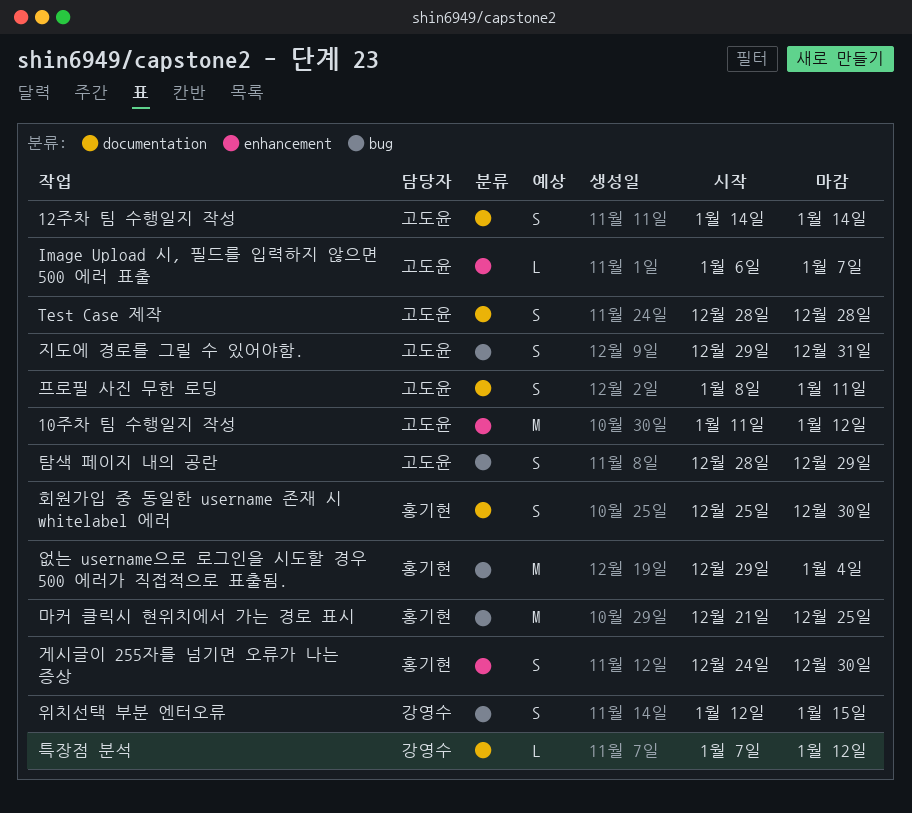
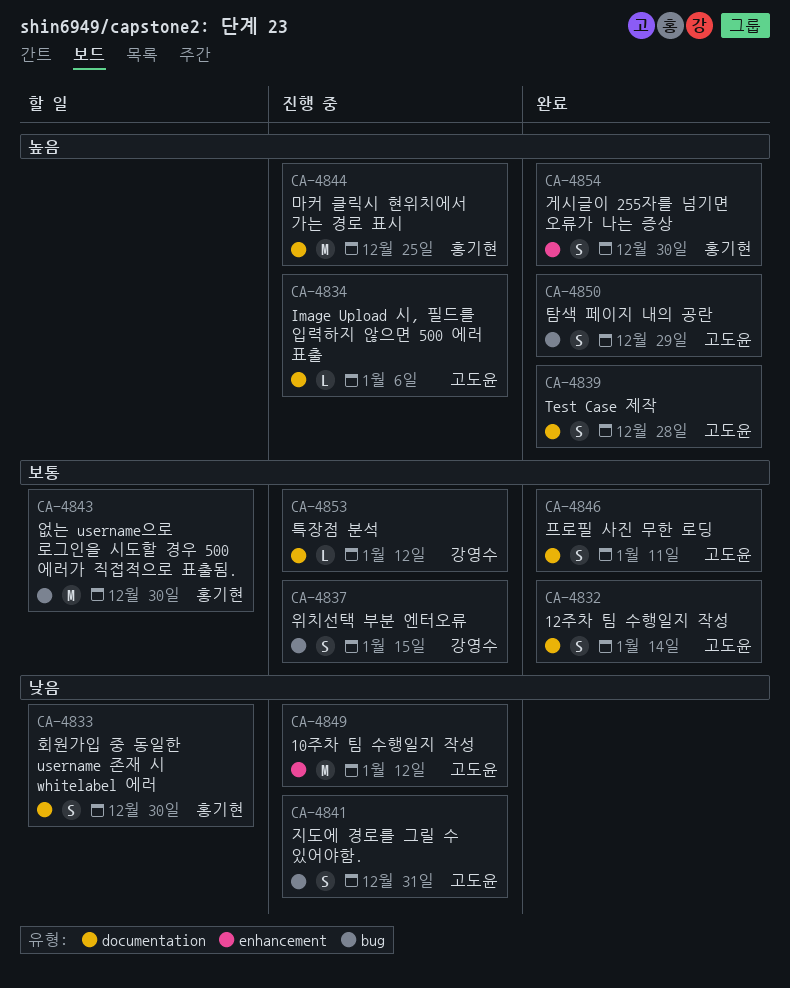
Image Upload 시, 필드를 입력하지 않으면 500 에러 표출, label: enhancement -> documentation
Image Upload 시, 필드를 입력하지 않으면 500 에러 표출, due: Jan 7 -> Jan 6
마커 클릭시 현위치에서 가는 경로 표시, label: bug -> documentation
없는 username으로 로그인을 시도할 경우 500 에러가 직접적으로 표출됨., due: Jan 4 -> Dec 30

